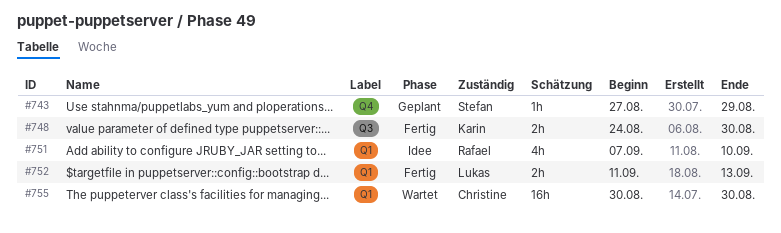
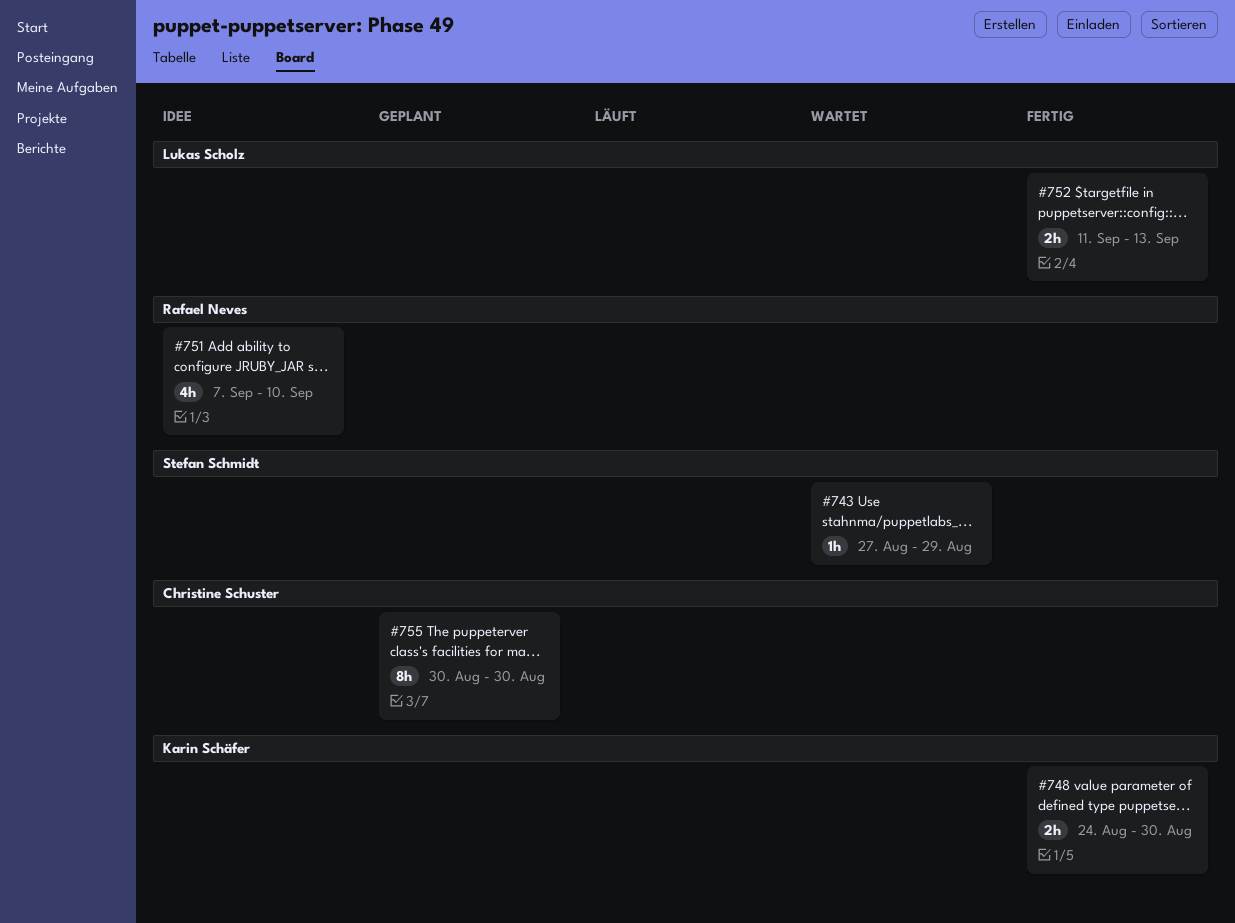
#743, status: Geplant -> Wartet
#755, status: Wartet -> Geplant
#755, estimate: 16h -> 8h

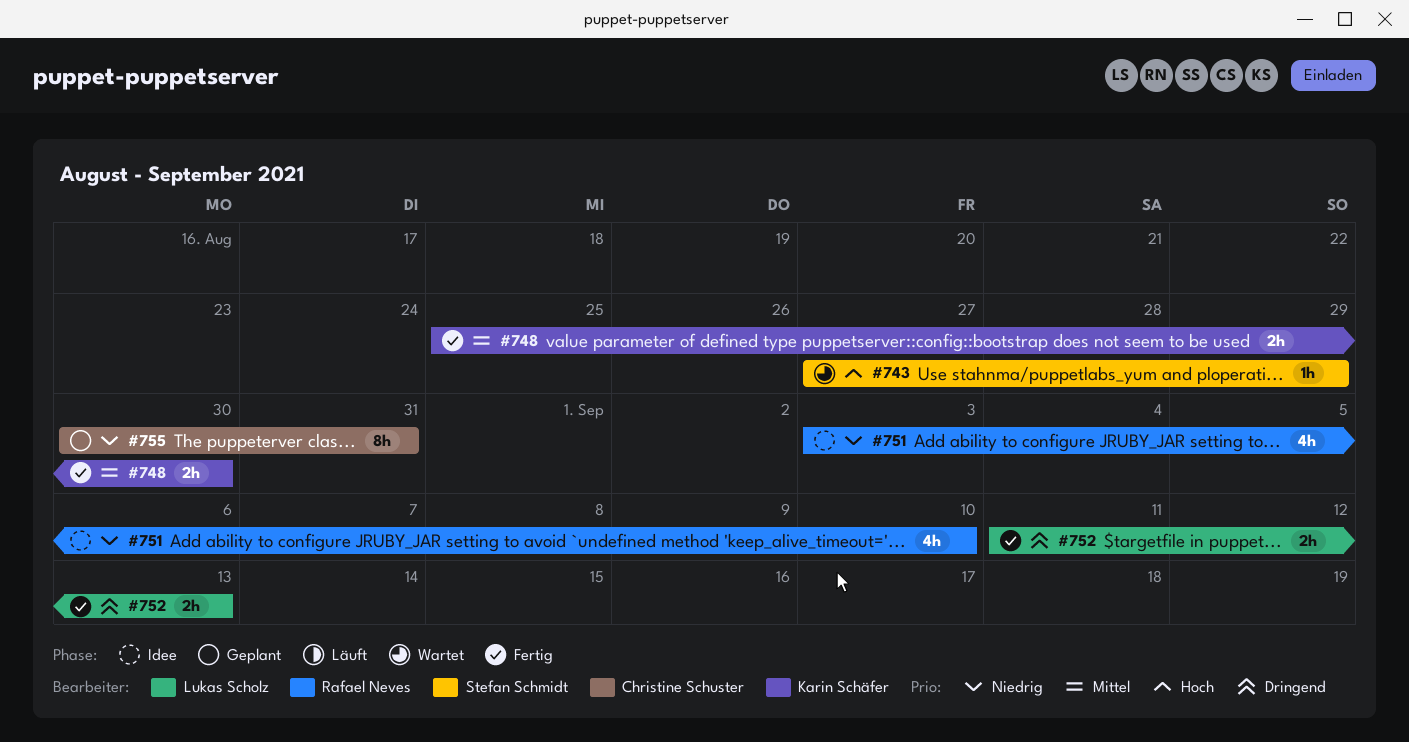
#748, start: Aug 24 -> Aug 25
#751, start: Sep 7 -> Sep 3
#755, due: Aug 30 -> Aug 31

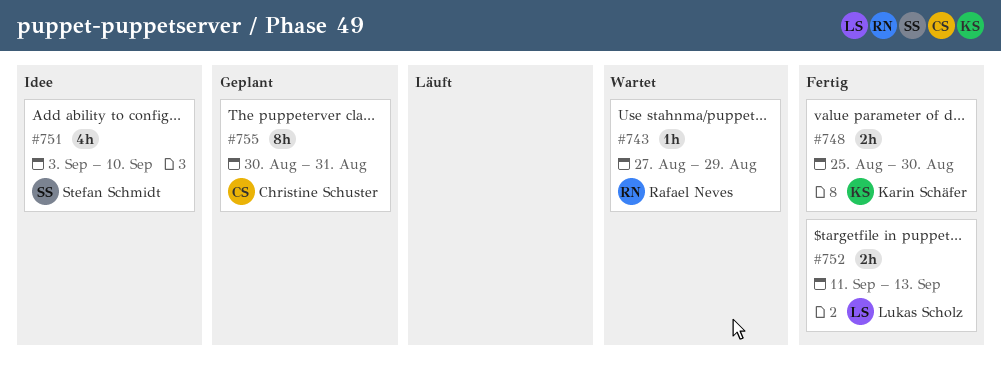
#743, owner: Stefan Schmidt -> Rafael Neves
#751, owner: Rafael Neves -> Stefan Schmidt

